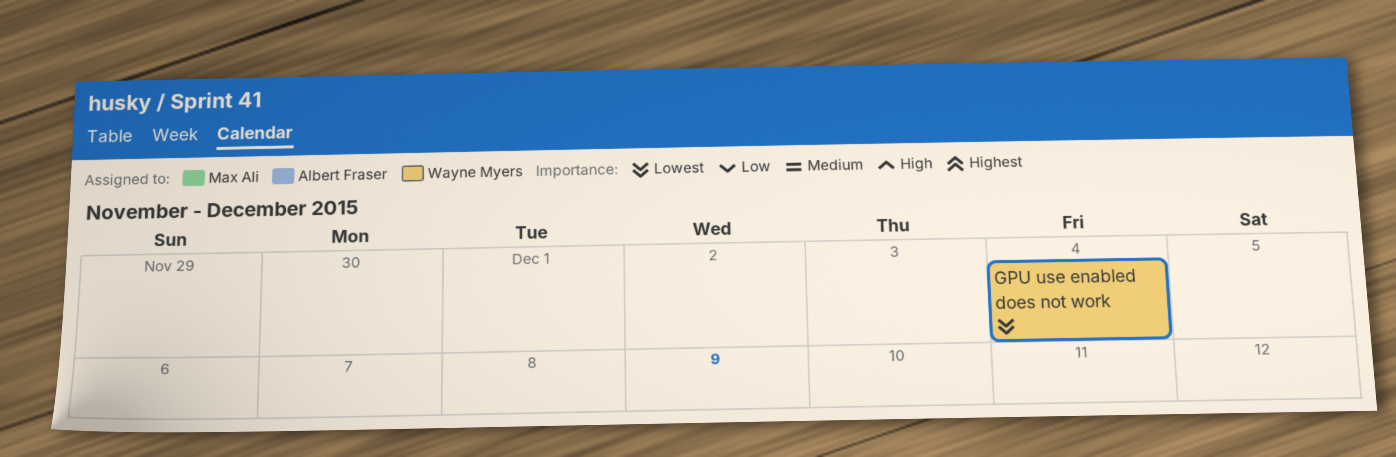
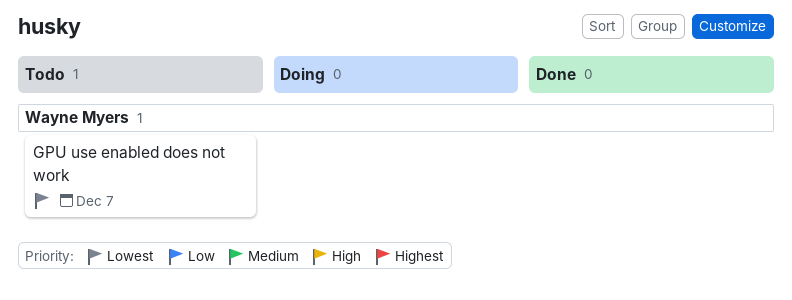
GPU use enabled does not work, due: Dec 4 -> Dec 7

